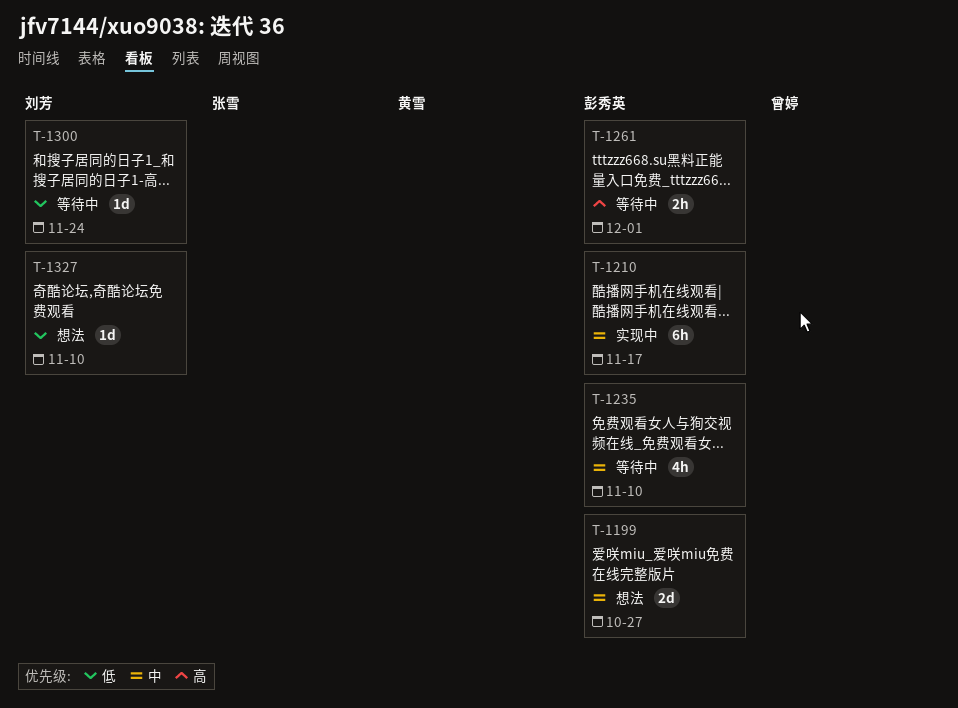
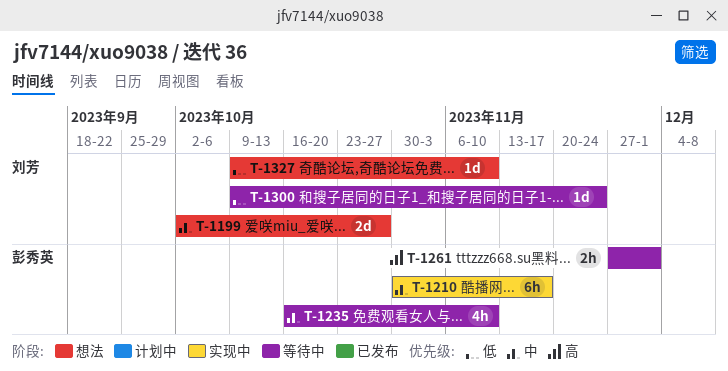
T-1199, owner: 彭秀英 -> 刘芳

